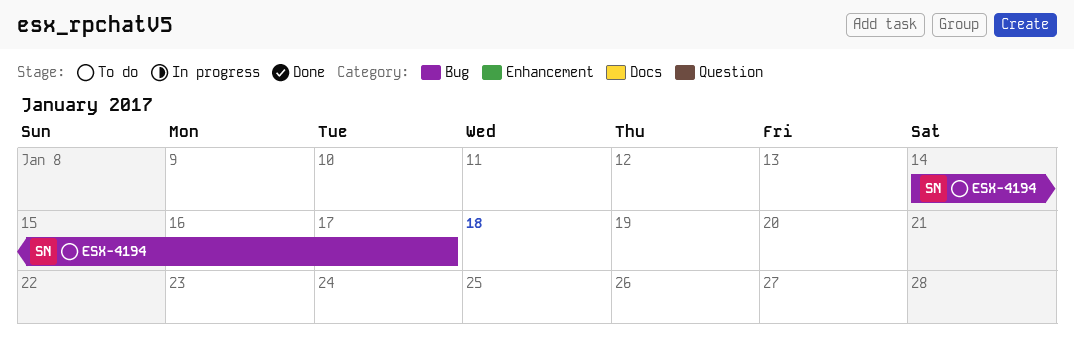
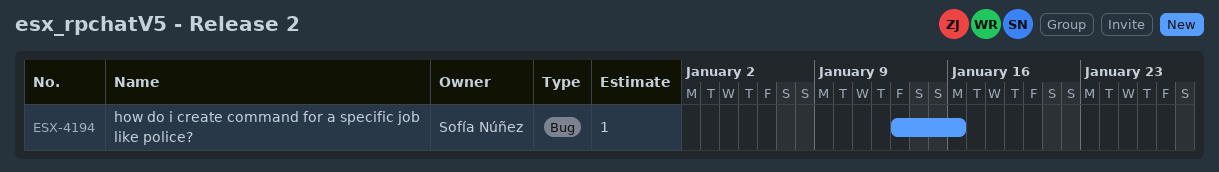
ESX-4194, start: Jan 14 -> Jan 13
ESX-4194, due: Jan 17 -> Jan 16

